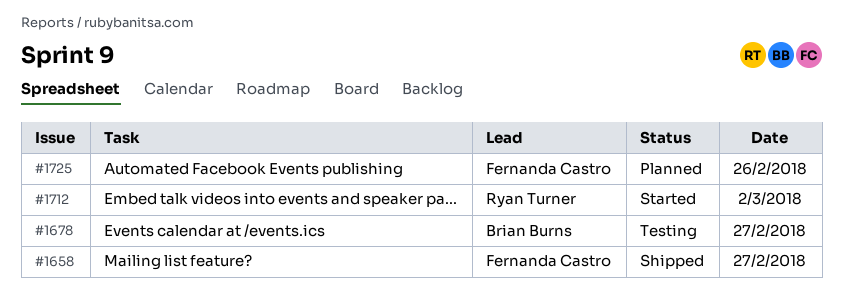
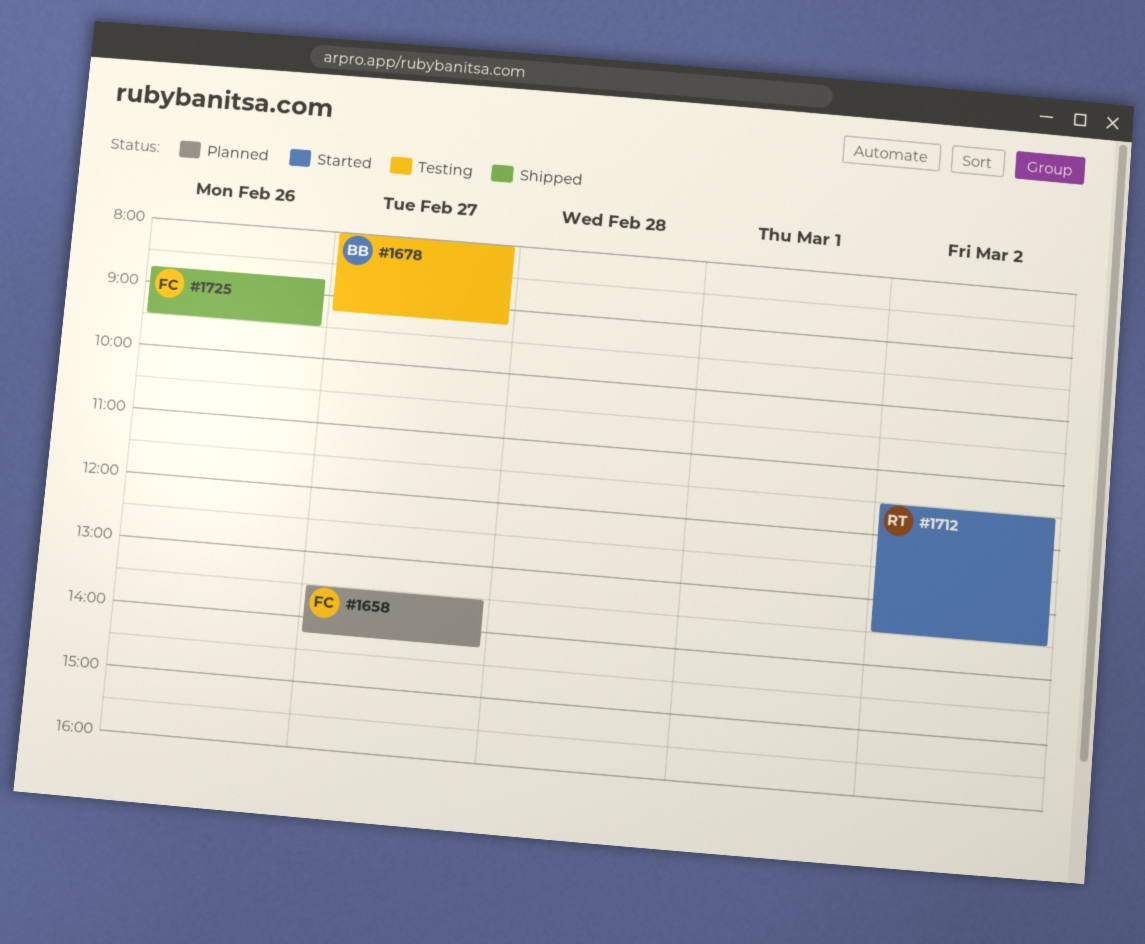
#1658, status: Shipped -> Planned
#1725, status: Planned -> Shipped

